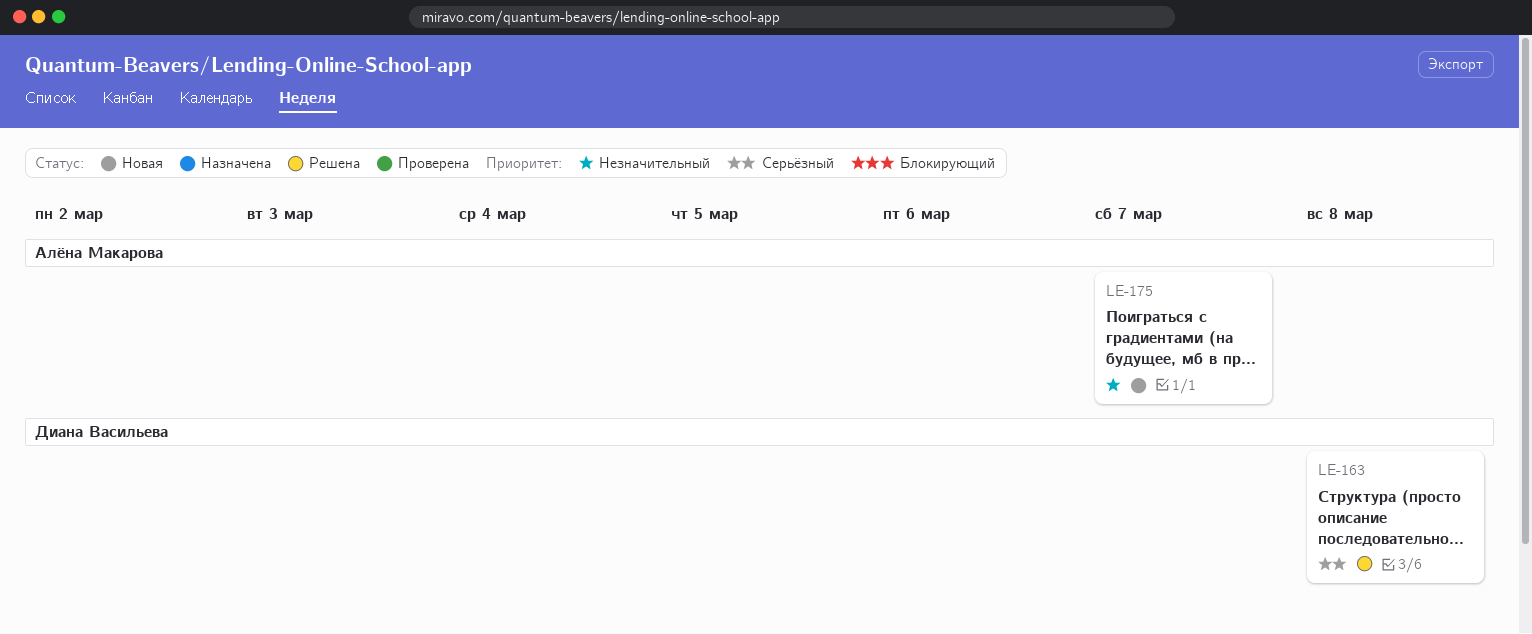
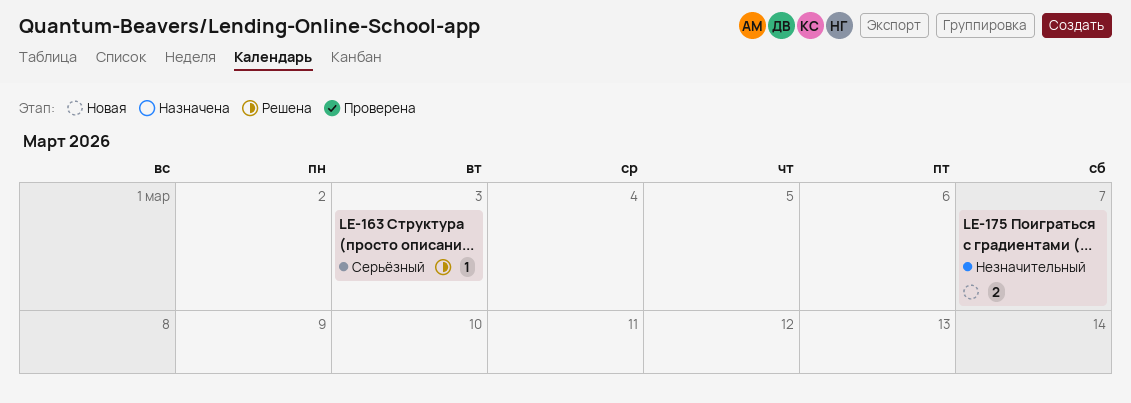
LE-163, due: Mar 8 -> Mar 3

